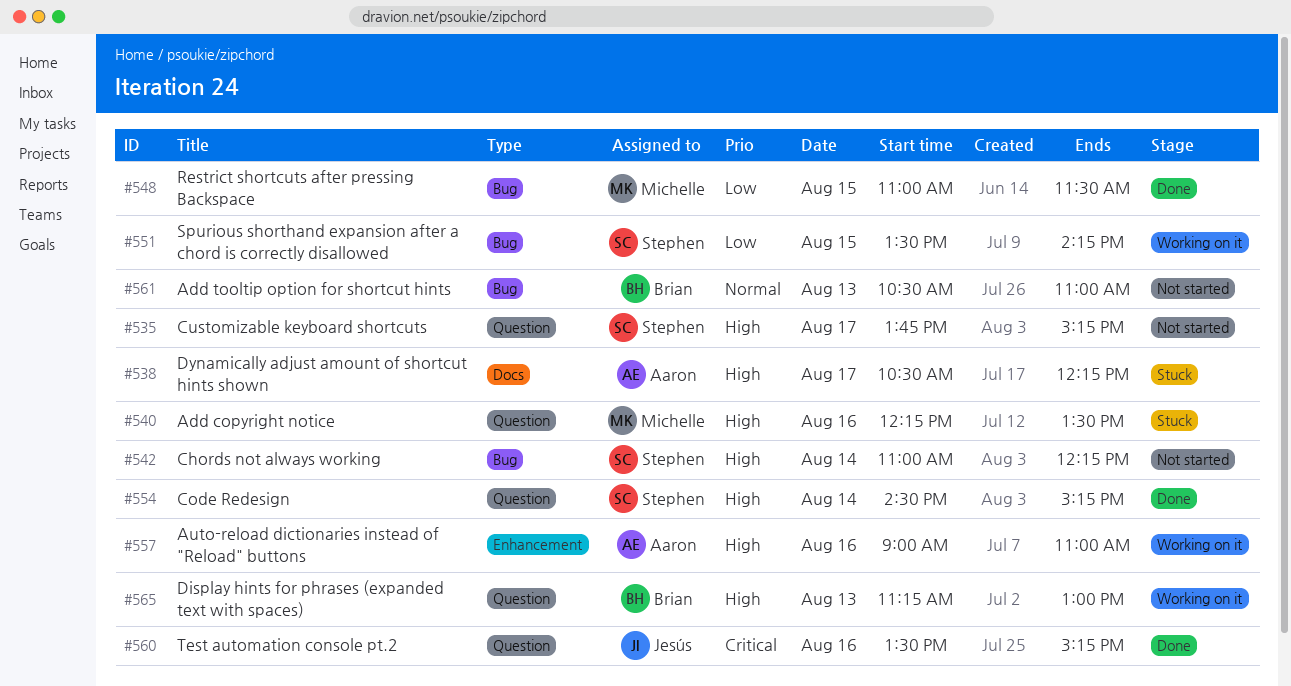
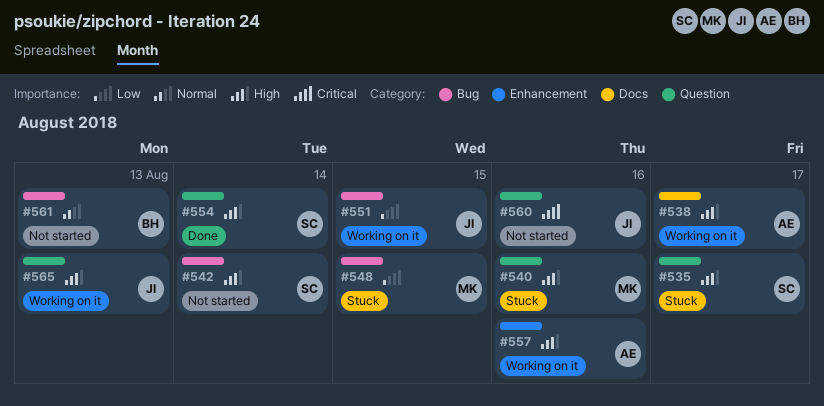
#535, status: Not started -> Stuck
#538, status: Stuck -> Working on it
#548, status: Done -> Stuck
#551, owner: Stephen -> Jesús
#560, status: Done -> Not started
#565, owner: Brian -> Jesús

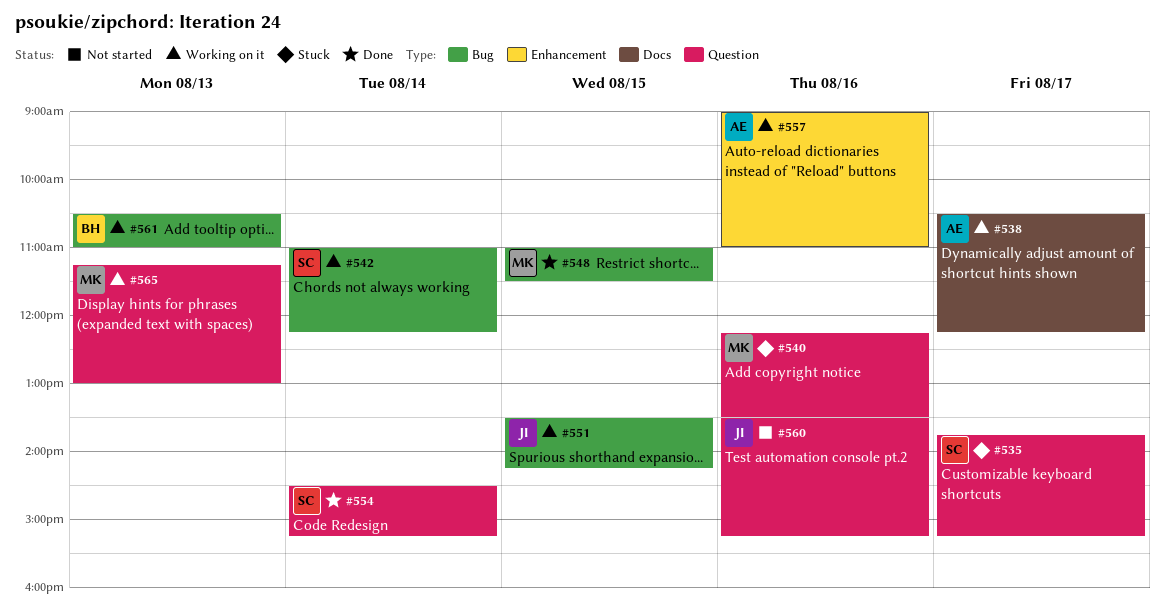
#542, status: Not started -> Working on it
#548, status: Stuck -> Done
#561, status: Not started -> Working on it
#565, owner: JI -> MK

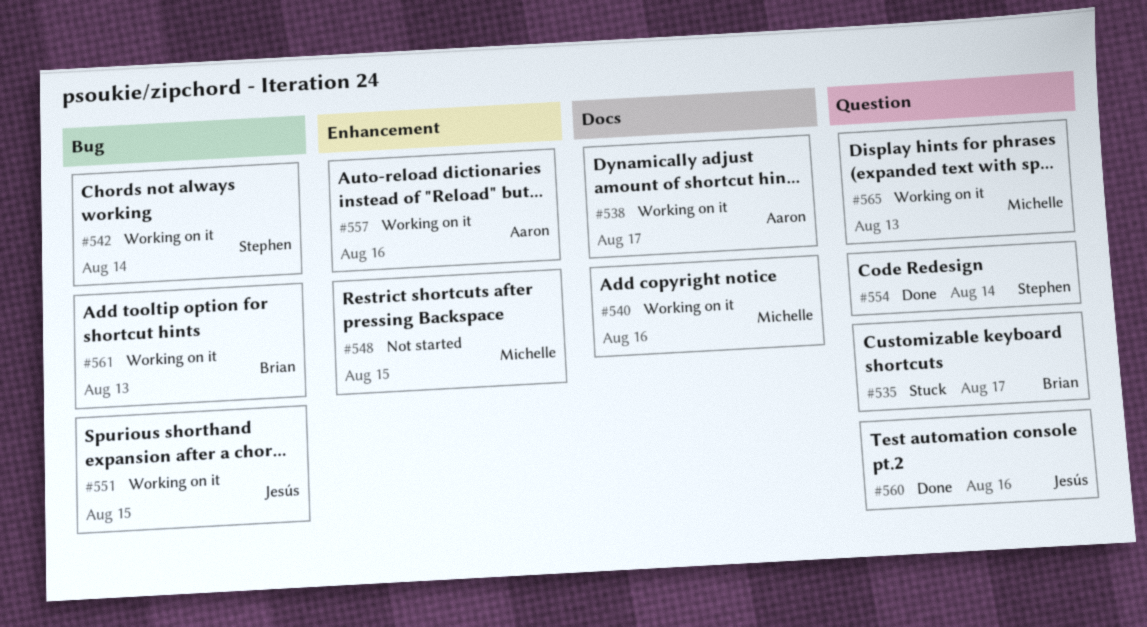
#535, owner: Stephen -> Brian
#540, status: Stuck -> Working on it
#540, label: Question -> Docs
#548, status: Done -> Not started
#548, label: Bug -> Enhancement
#560, status: Not started -> Done

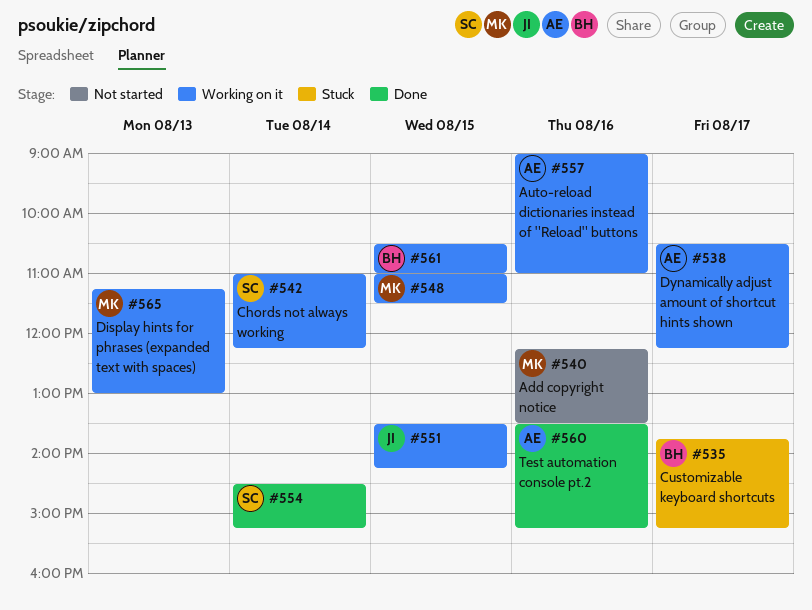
#540, status: Working on it -> Not started
#548, status: Not started -> Working on it
#560, owner: Jesús -> Aaron
#561, day: Aug 13 -> Aug 15

